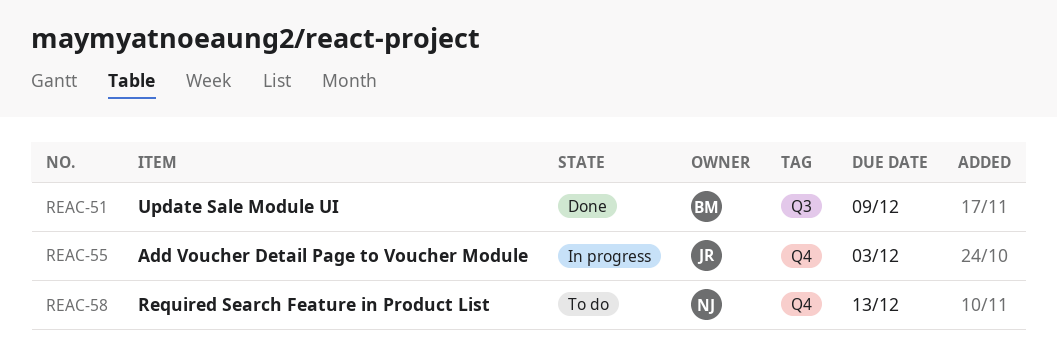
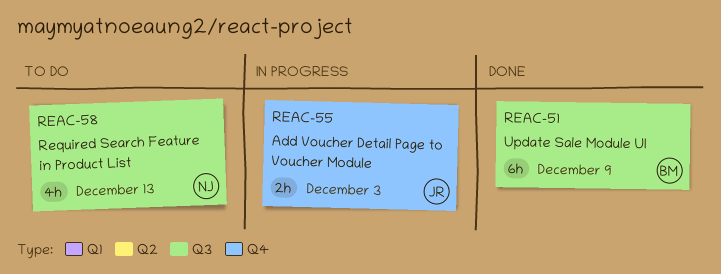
REAC-58, label: Q4 -> Q3

